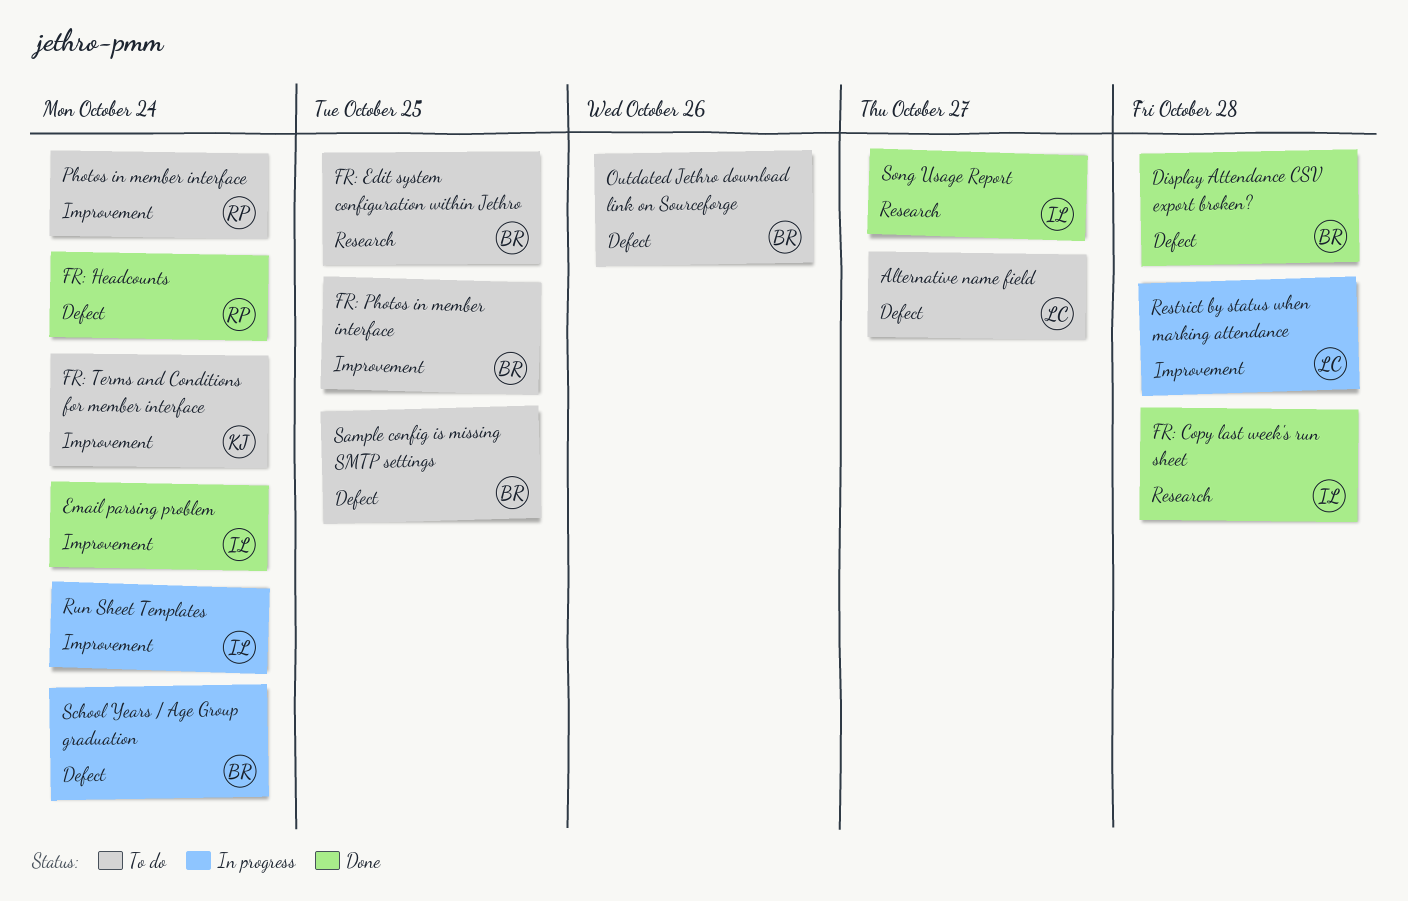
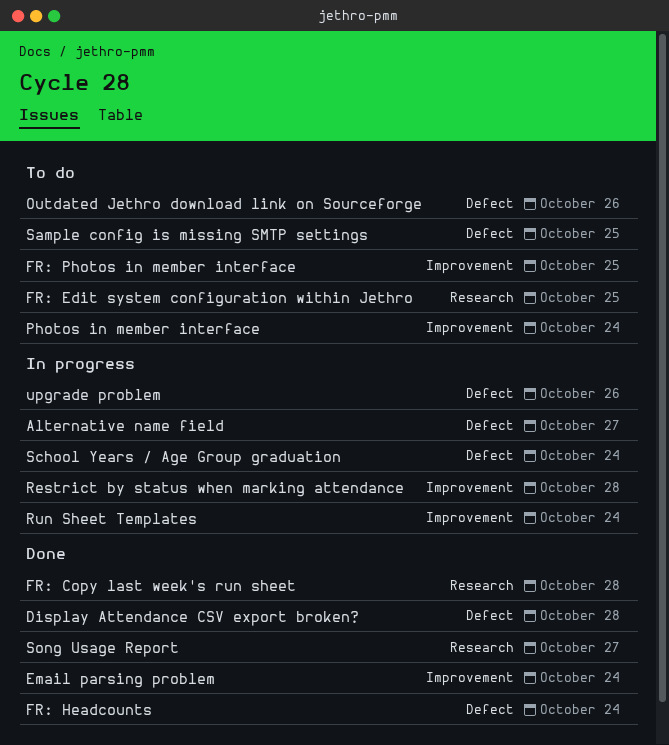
Alternative name field, status: To do -> In progress
FR: Terms and Conditions for member interface: present -> none
upgrade problem: none -> present

